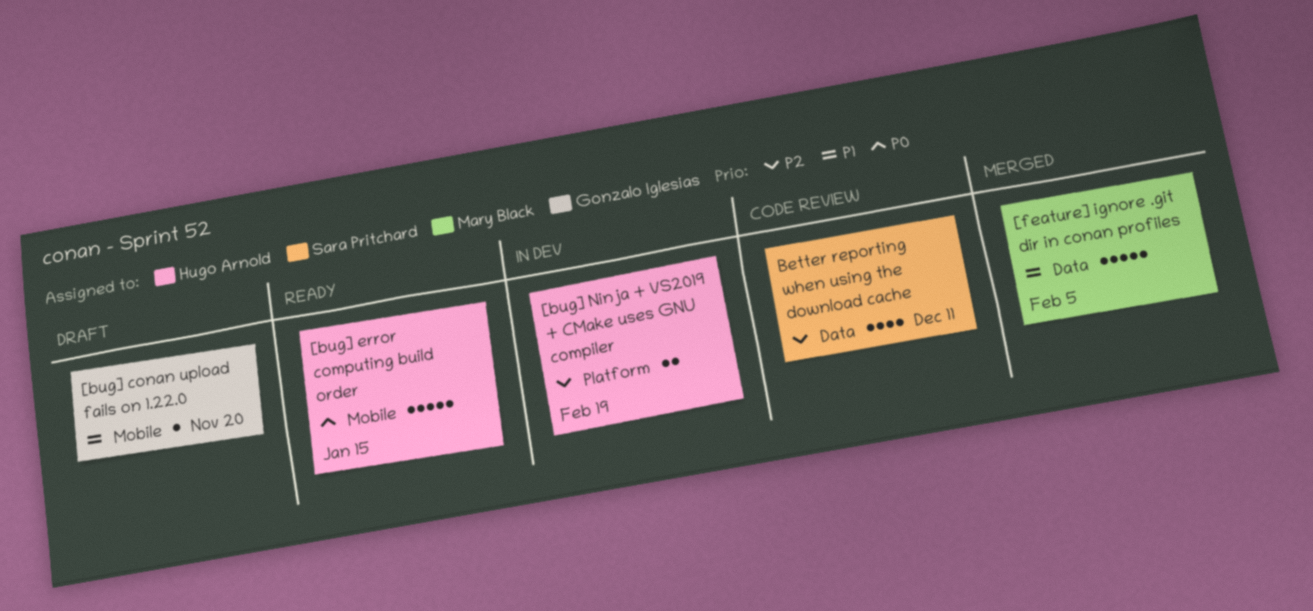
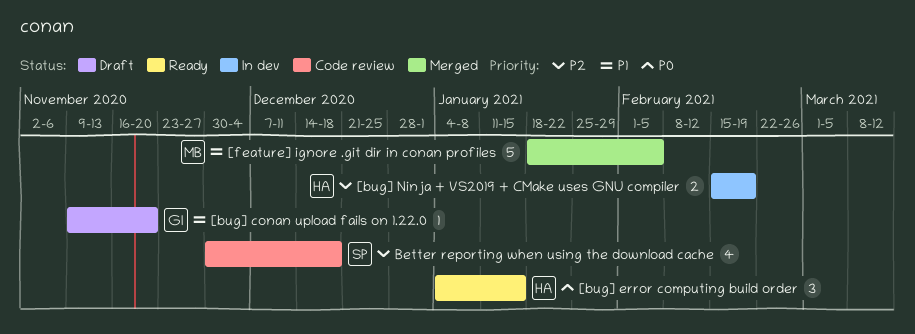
[bug] error computing build order, estimate: 5 -> 3
Better reporting when using the download cache, due: Dec 11 -> Dec 18

